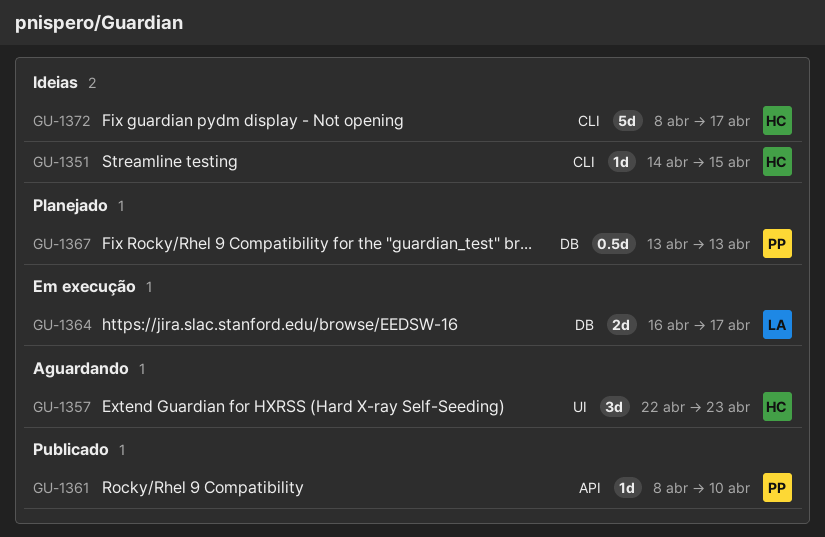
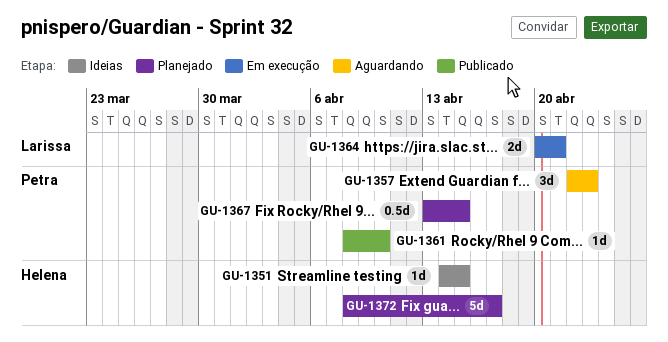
GU-1357, owner: Helena -> Petra
GU-1364, start: Apr 16 -> Apr 20
GU-1364, due: Apr 17 -> Apr 21
GU-1367, due: Apr 13 -> Apr 15
GU-1372, status: Ideias -> Planejado

